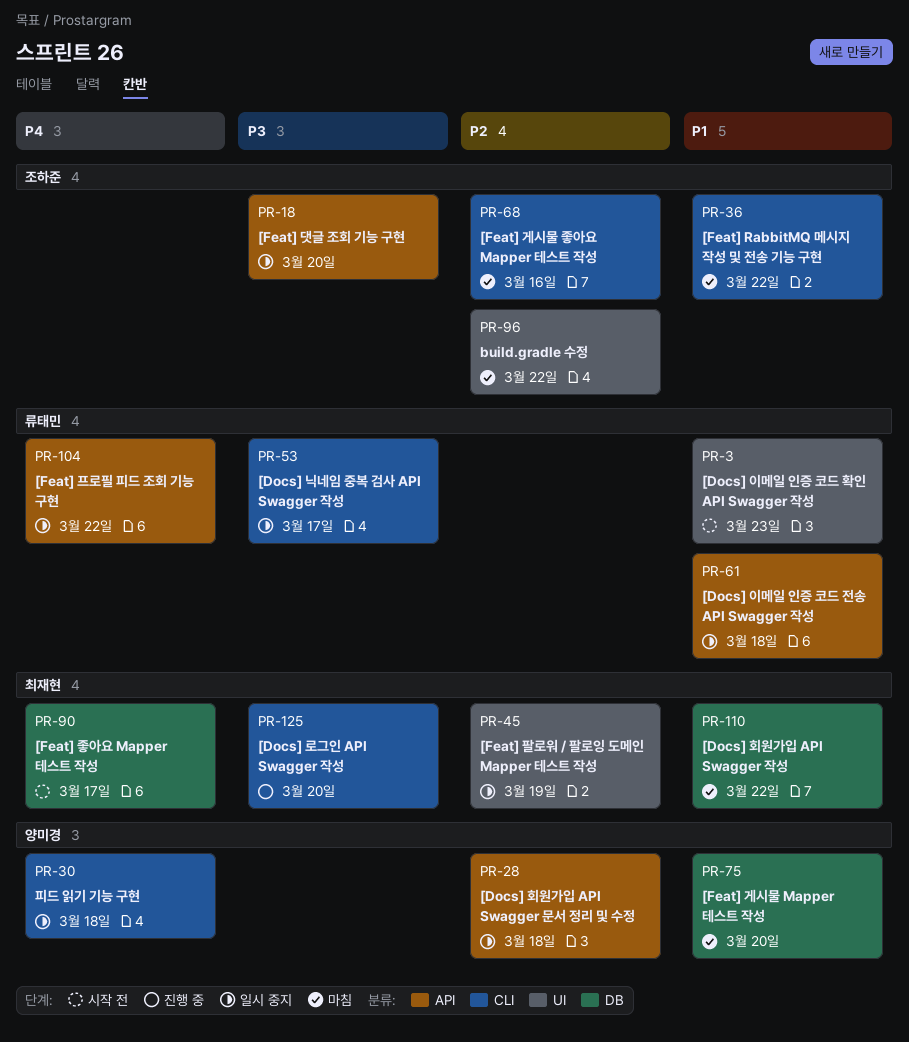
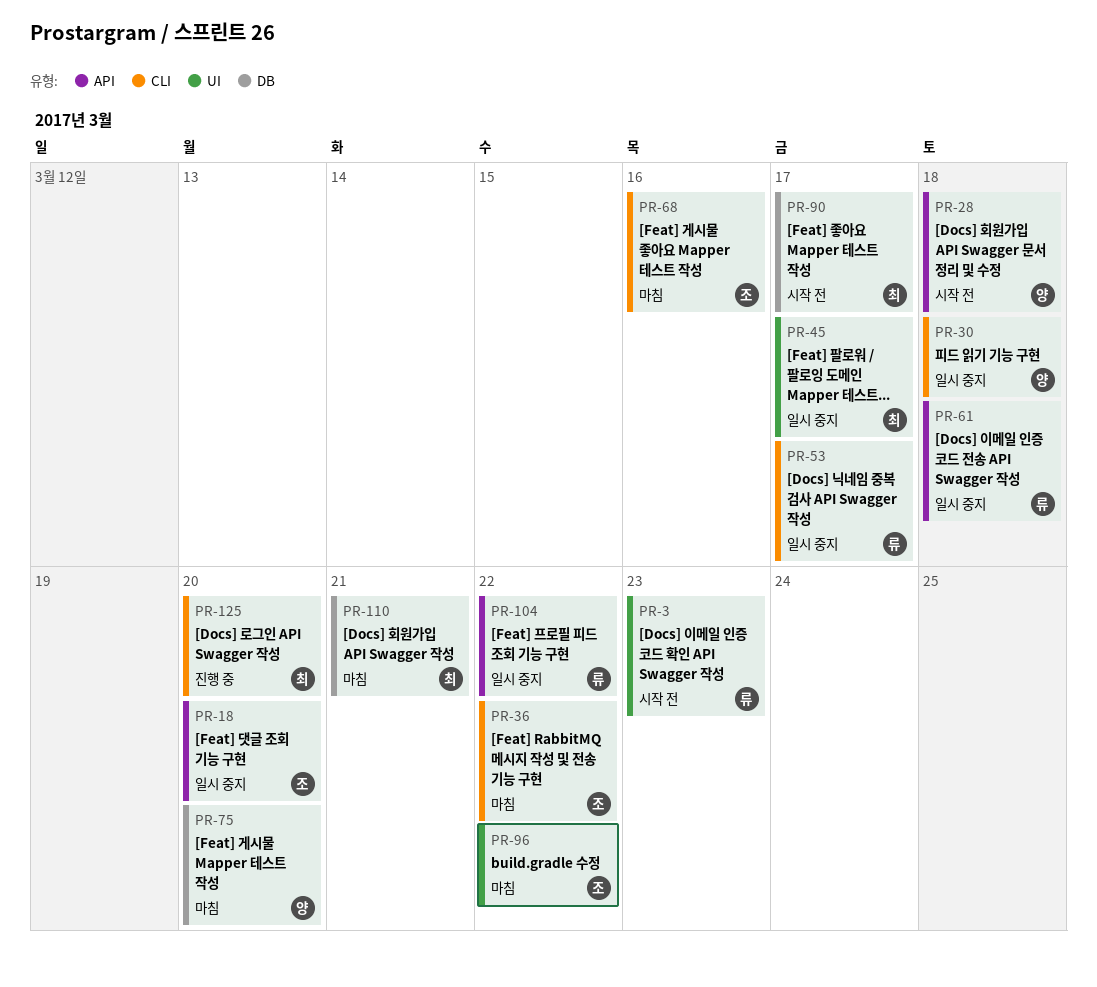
PR-28, status: 일시 중지 -> 시작 전
PR-45, due: Mar 19 -> Mar 17
PR-110, due: Mar 22 -> Mar 21

